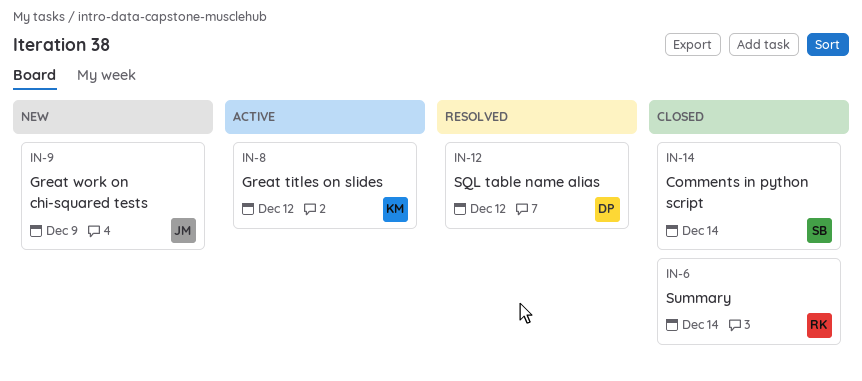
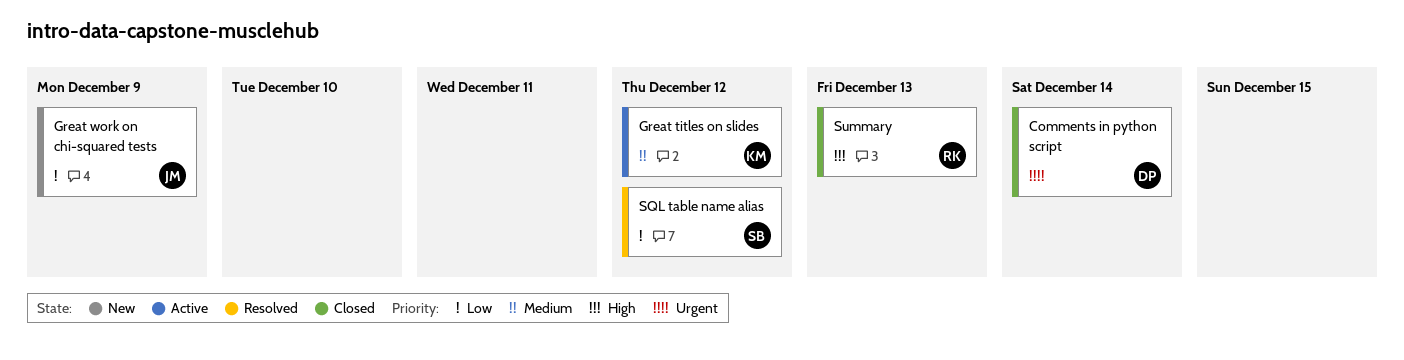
Comments in python script, owner: SB -> DP
SQL table name alias, owner: DP -> SB
Summary, due: Dec 14 -> Dec 13

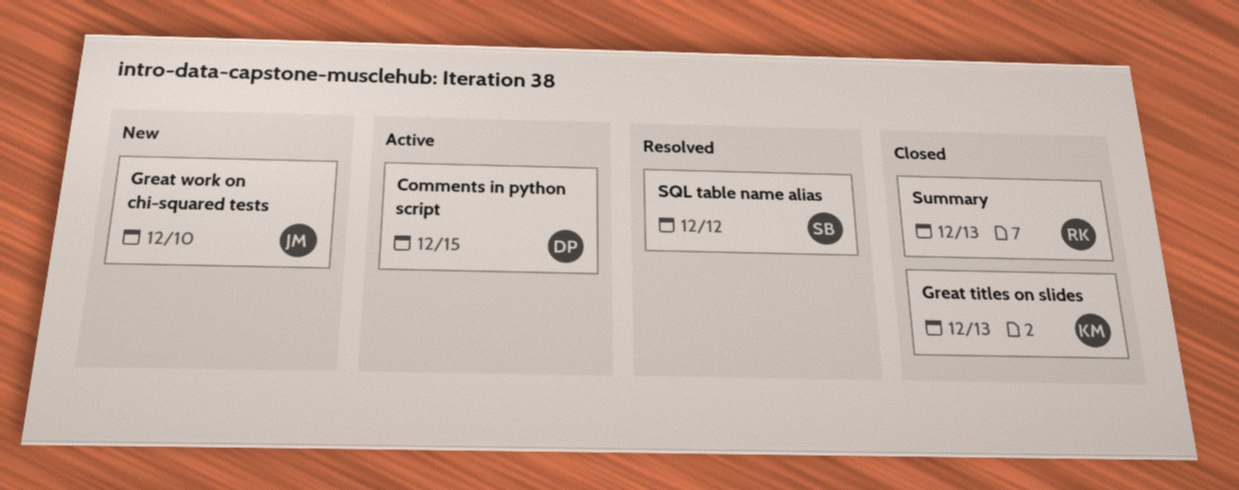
Comments in python script, status: Closed -> Active
Comments in python script, due: Dec 14 -> Dec 15
Great titles on slides, status: Active -> Closed
Great titles on slides, due: Dec 12 -> Dec 13
Great work on chi-squared tests, due: Dec 9 -> Dec 10

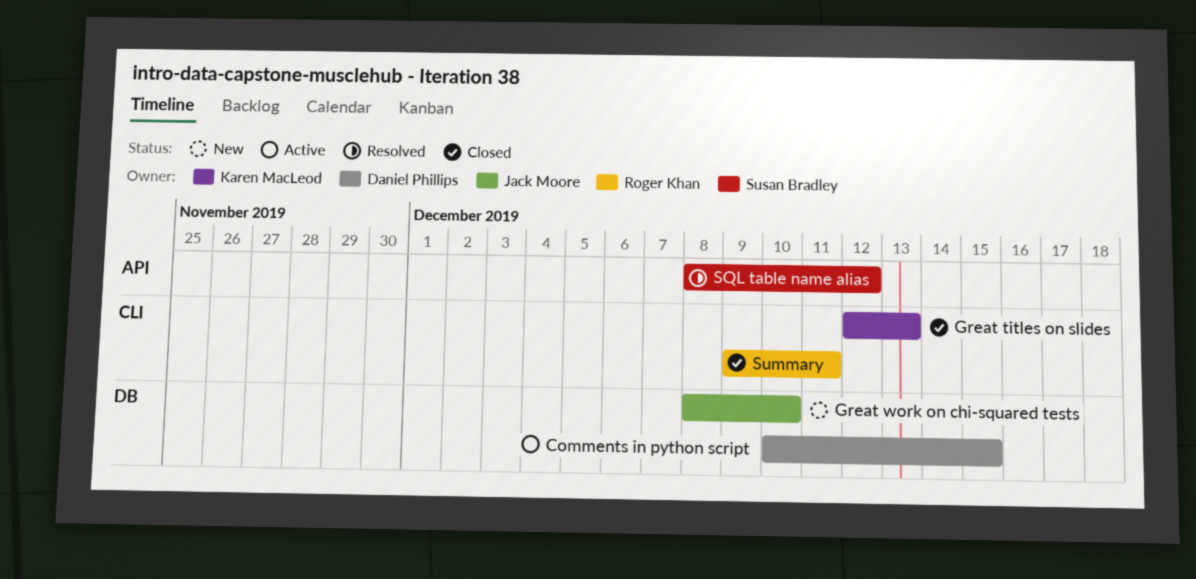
Summary, due: Dec 13 -> Dec 11

